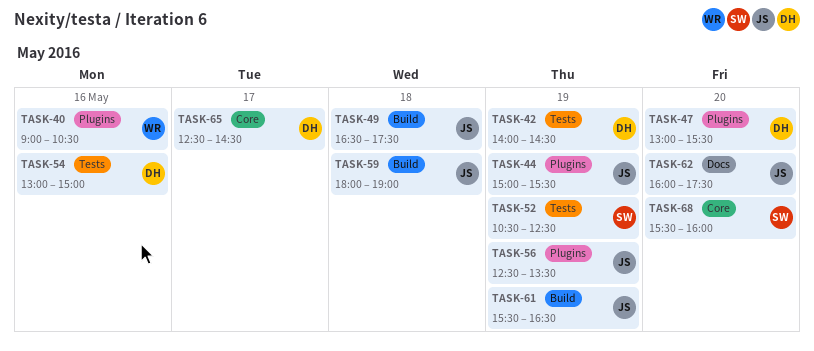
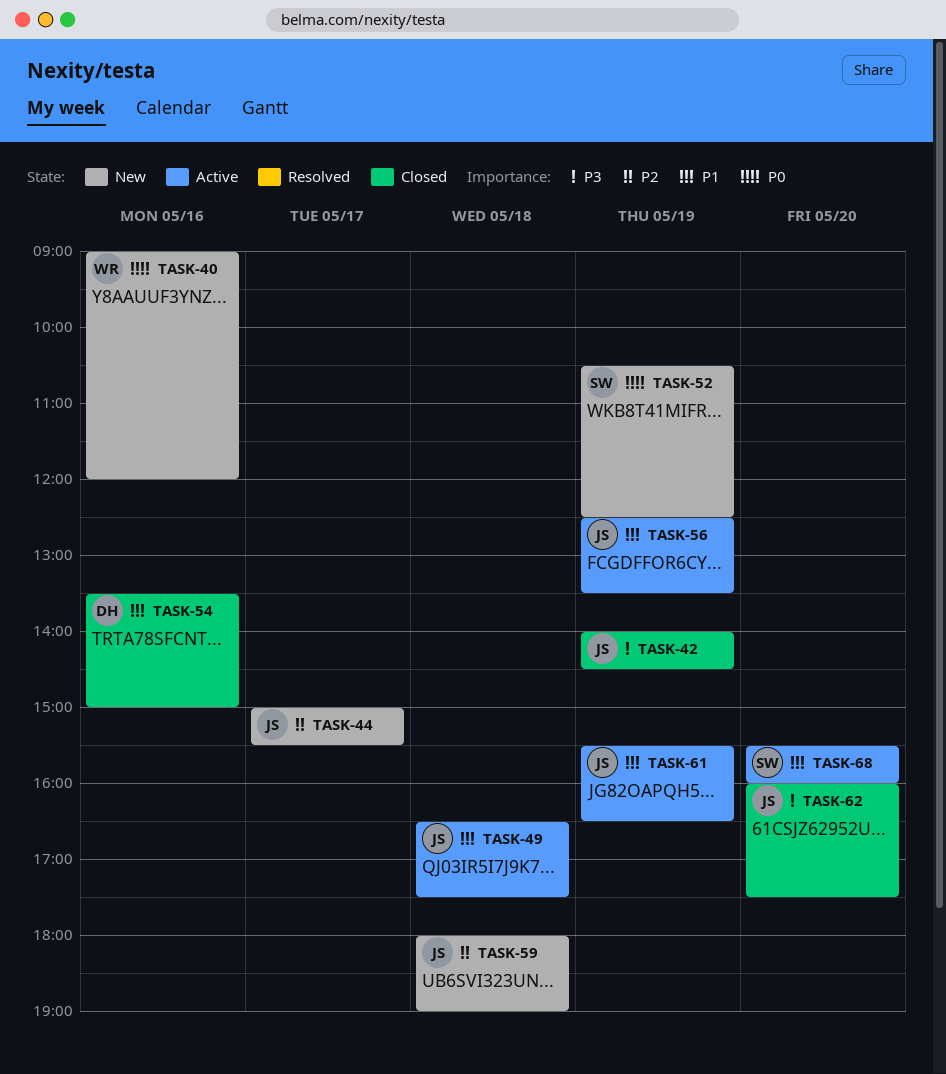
TASK-40, ends: 10:30 -> 12:00
TASK-42, owner: DH -> JS
TASK-44, day: May 19 -> May 17
TASK-47: present -> none
TASK-54, begins: 13:00 -> 13:30
TASK-65: present -> none

